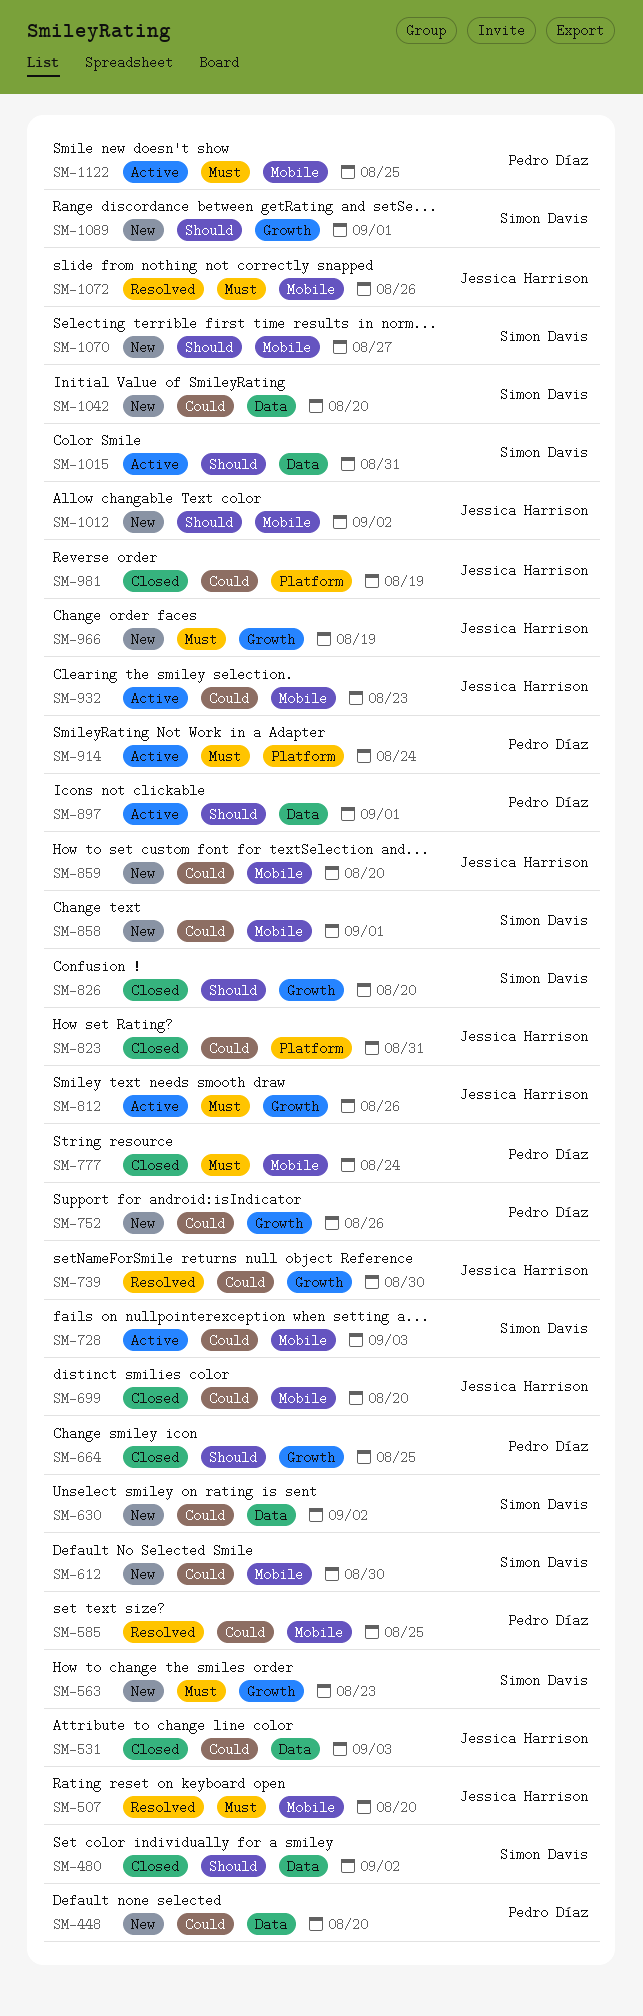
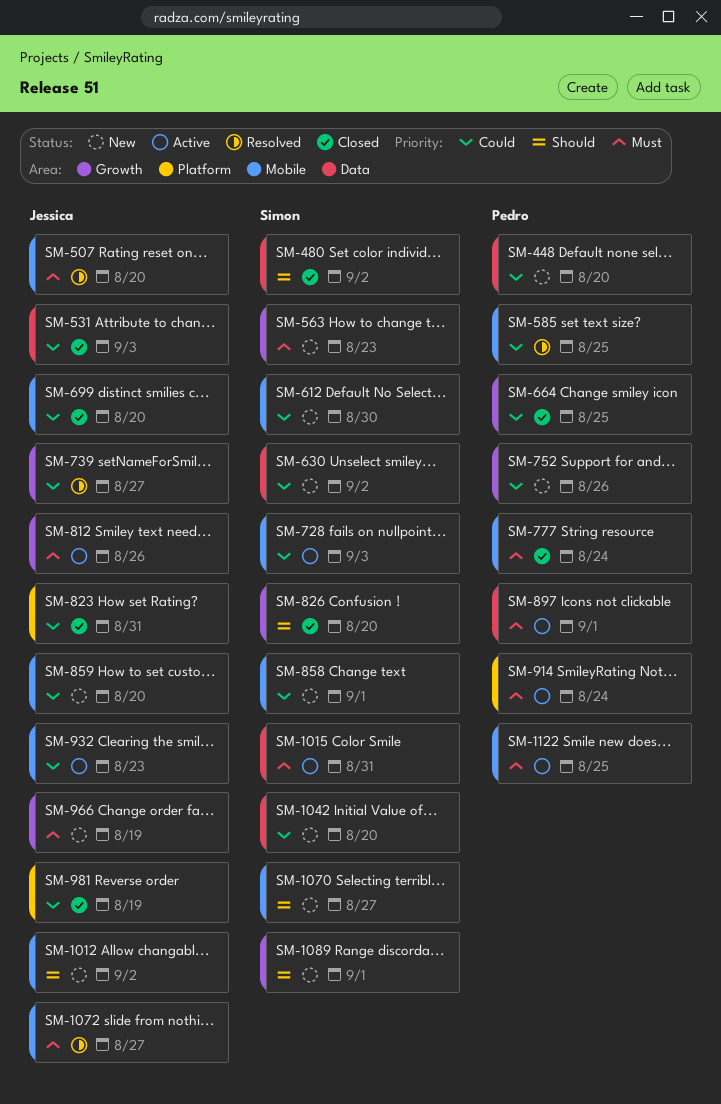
SM-664, priority: Should -> Could
SM-739, due: Aug 30 -> Aug 27
SM-897, priority: Should -> Must
SM-1015, priority: Should -> Must
SM-1072, due: Aug 26 -> Aug 27

